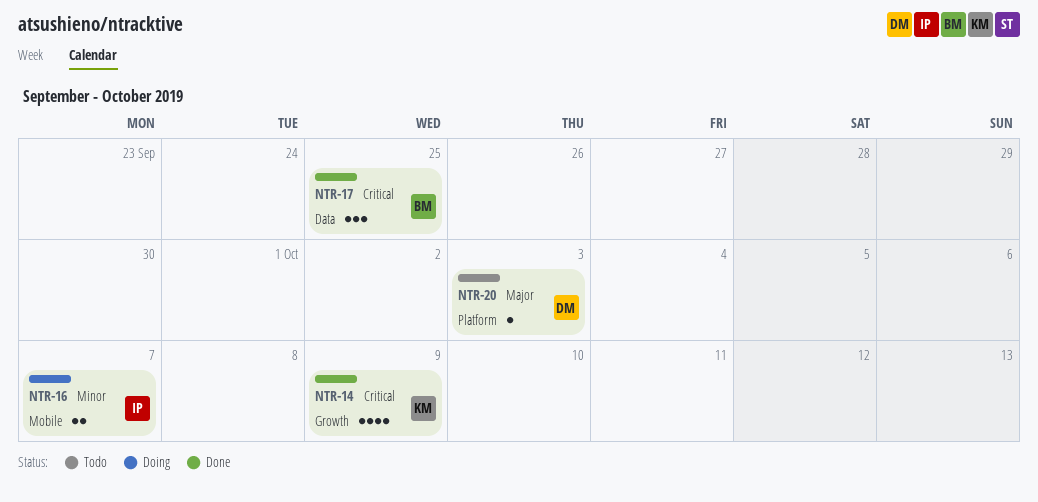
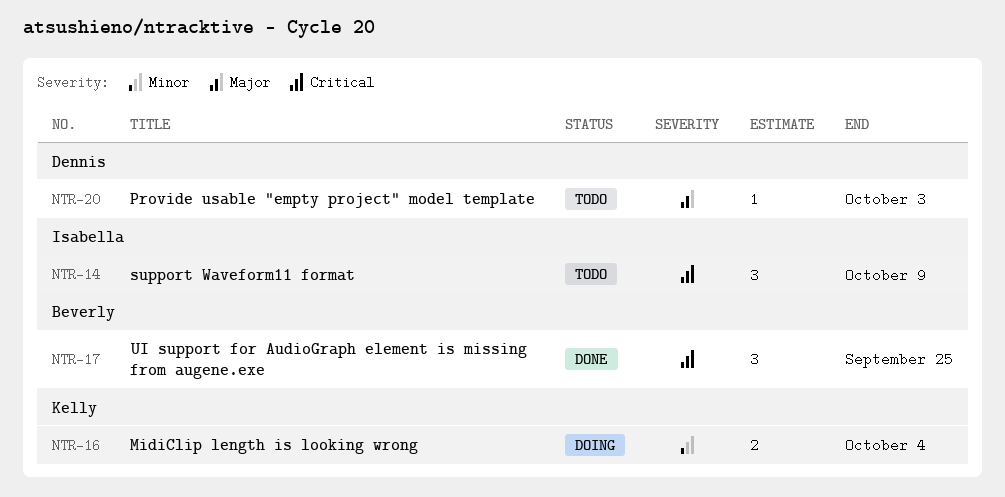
NTR-14, status: Done -> Todo
NTR-14, owner: Kelly -> Isabella
NTR-14, estimate: 4 -> 3
NTR-16, owner: Isabella -> Kelly
NTR-16, due: Oct 7 -> Oct 4

